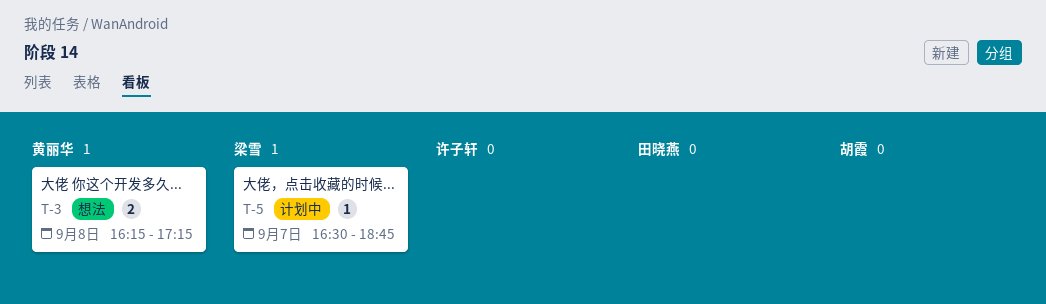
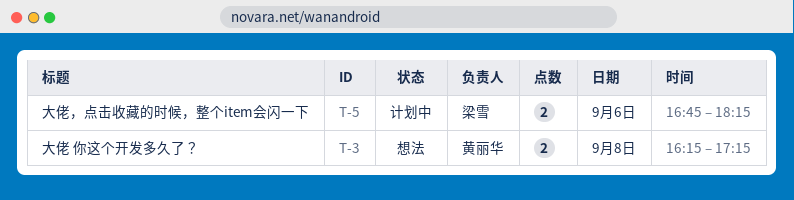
T-5, estimate: 1 -> 2
T-5, day: Sep 7 -> Sep 6
T-5, begins: 16:30 -> 16:45
T-5, ends: 18:45 -> 18:15

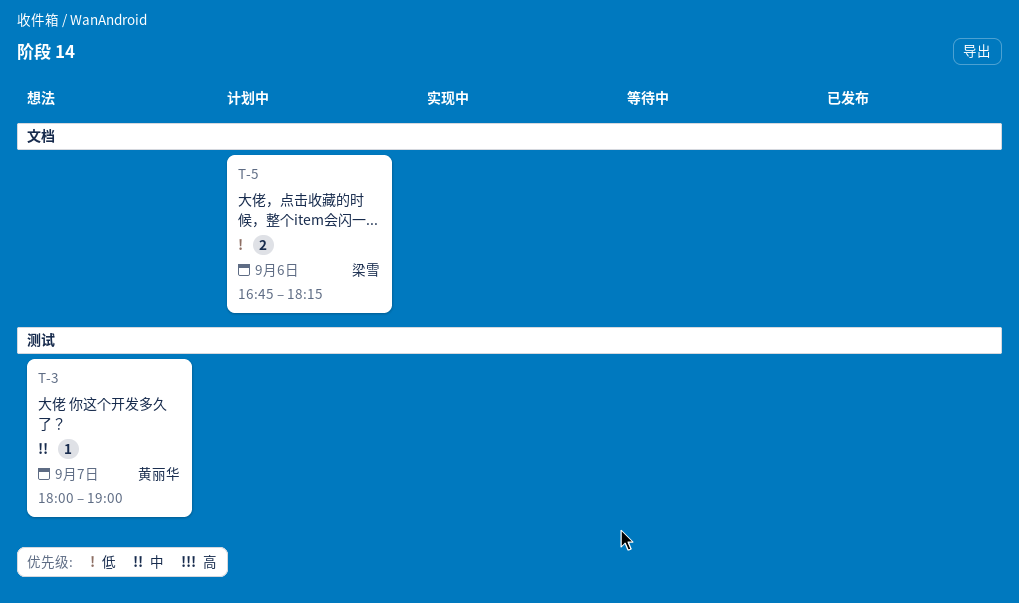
T-3, estimate: 2 -> 1
T-3, day: Sep 8 -> Sep 7
T-3, begins: 16:15 -> 18:00
T-3, ends: 17:15 -> 19:00

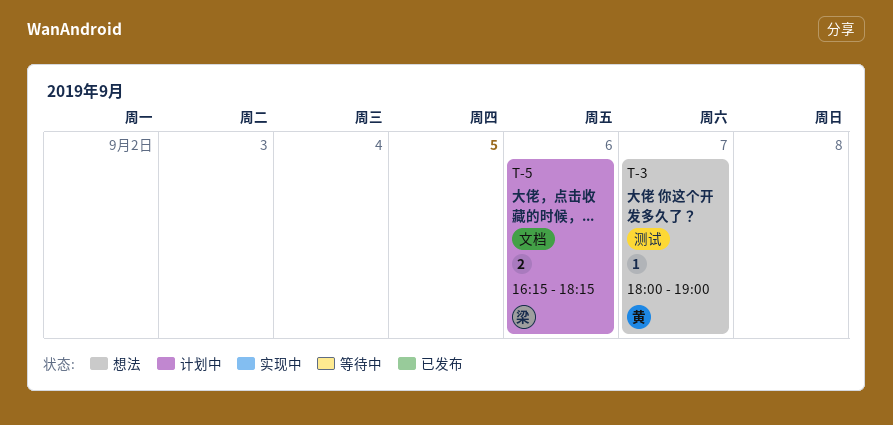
T-5, begins: 16:45 -> 16:15

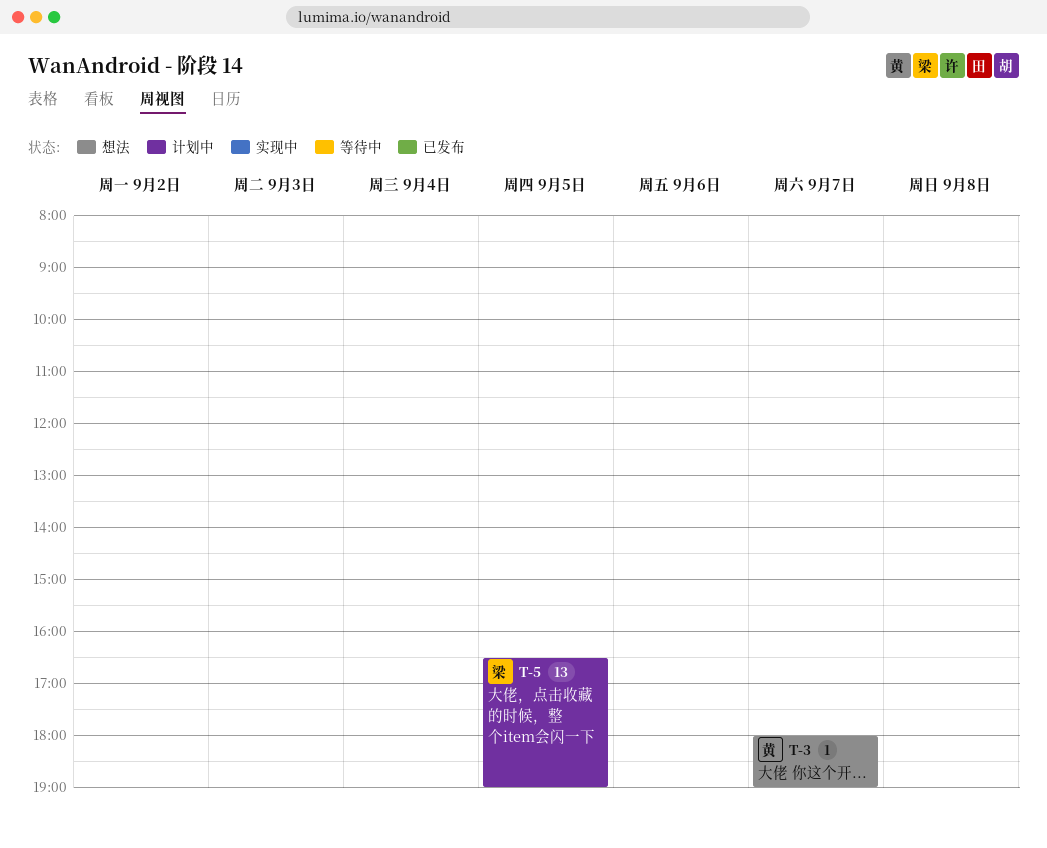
T-5, estimate: 2 -> 13
T-5, day: Sep 6 -> Sep 5
T-5, begins: 16:15 -> 16:30
T-5, ends: 18:15 -> 19:00

